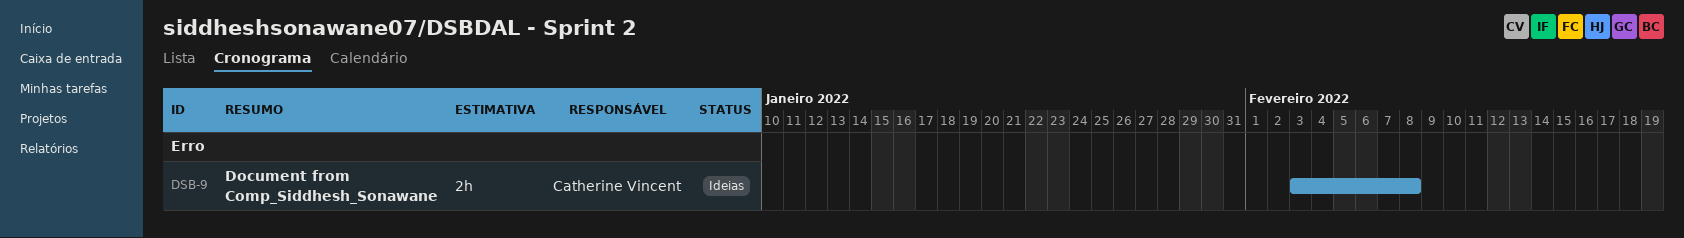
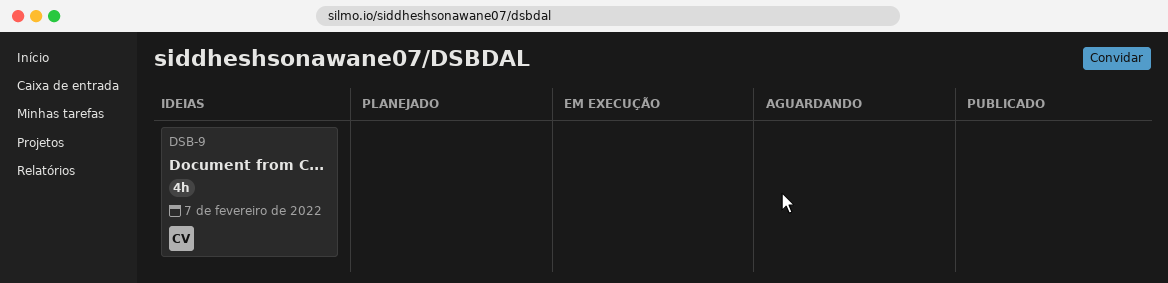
DSB-9, estimate: 2h -> 4h
DSB-9, due: Feb 8 -> Feb 7

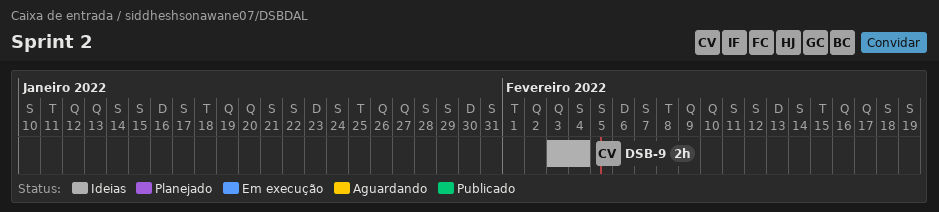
DSB-9, estimate: 4h -> 2h
DSB-9, due: Feb 7 -> Feb 4

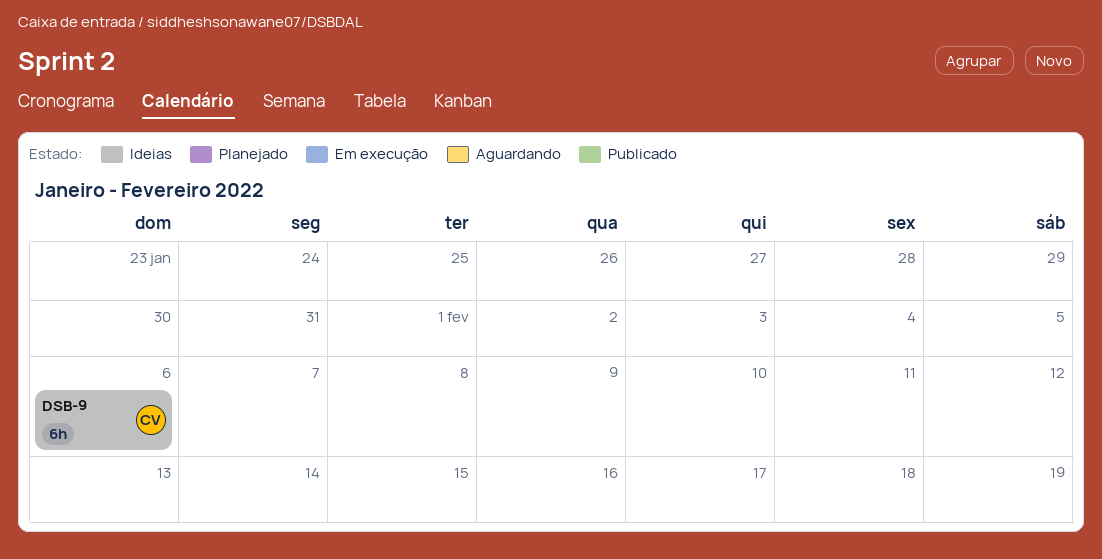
DSB-9, estimate: 2h -> 6h
DSB-9, due: Feb 4 -> Feb 6

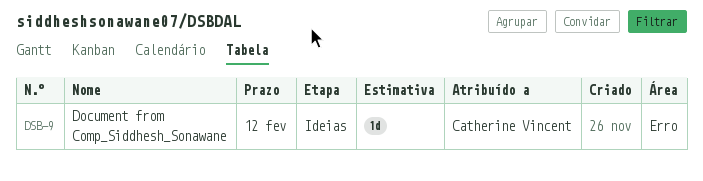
DSB-9, estimate: 6h -> 1d
DSB-9, due: Feb 6 -> Feb 12

